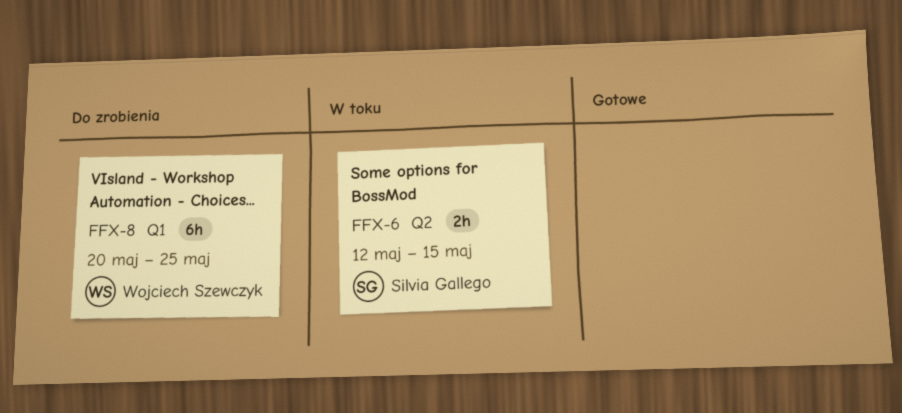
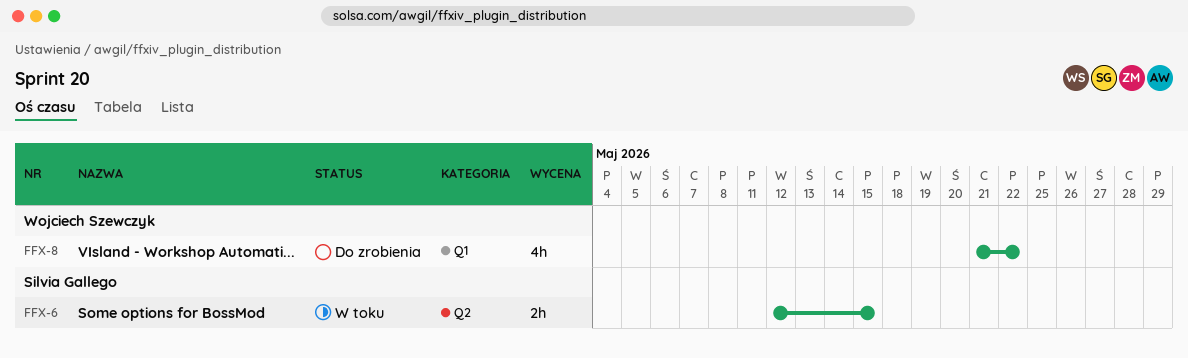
FFX-8, estimate: 6h -> 4h
FFX-8, start: May 20 -> May 21
FFX-8, due: May 25 -> May 22

